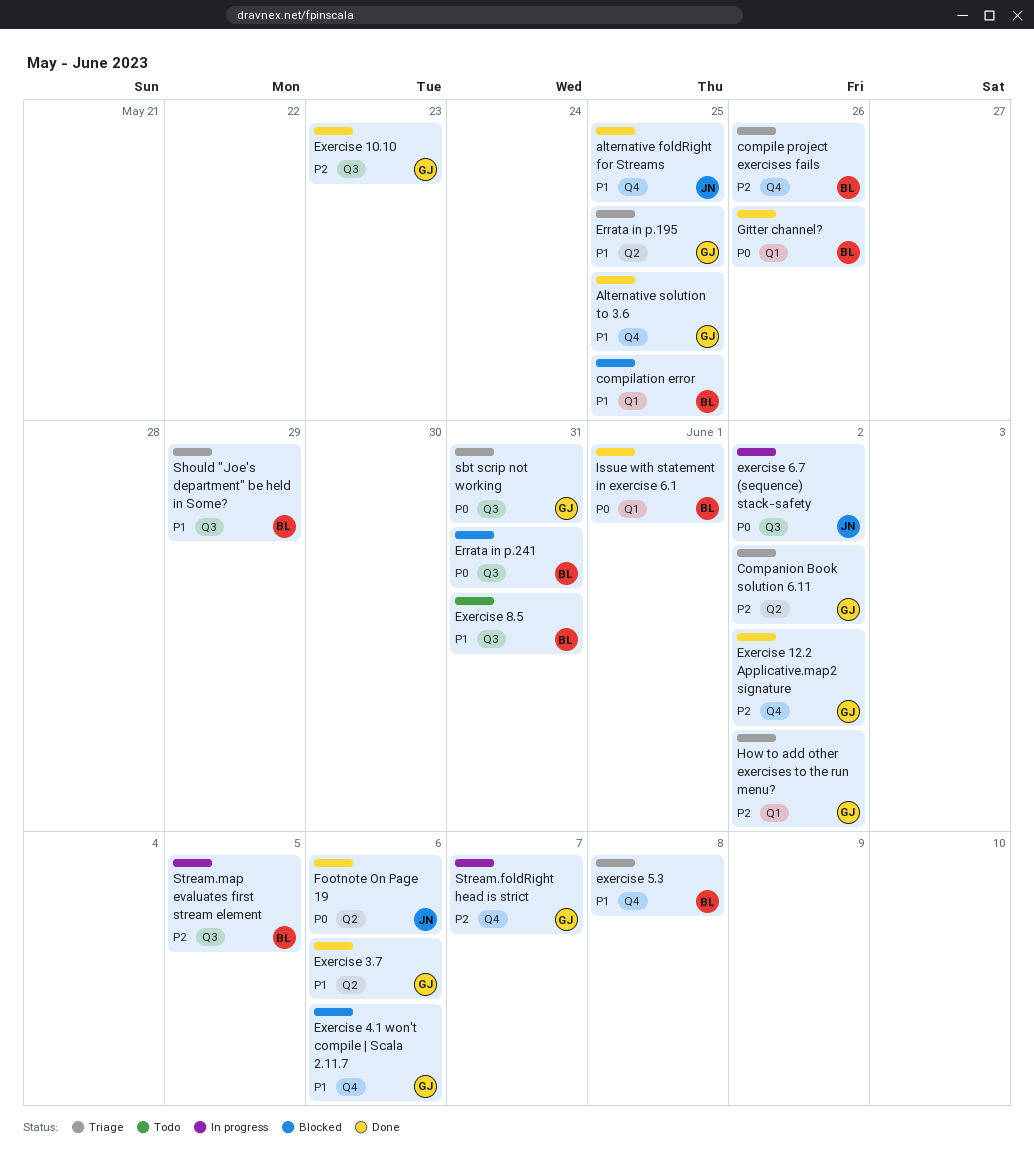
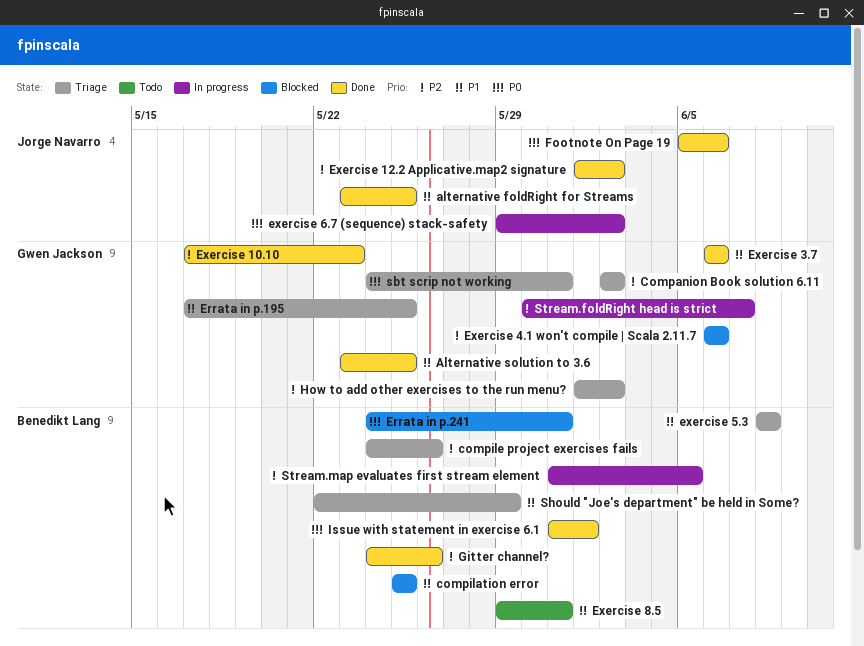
Exercise 12.2 Applicative.map2 signature, owner: Gwen Jackson -> Jorge Navarro
Exercise 4.1 won't compile | Scala 2.11.7, priority: P1 -> P2
Gitter channel?, priority: P0 -> P2

